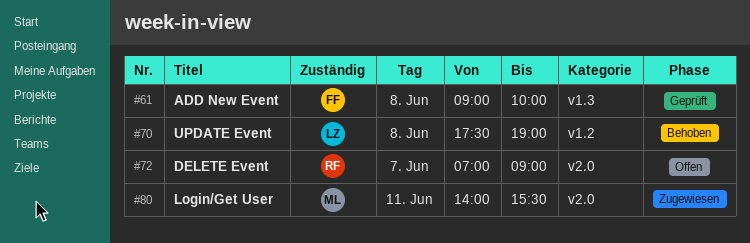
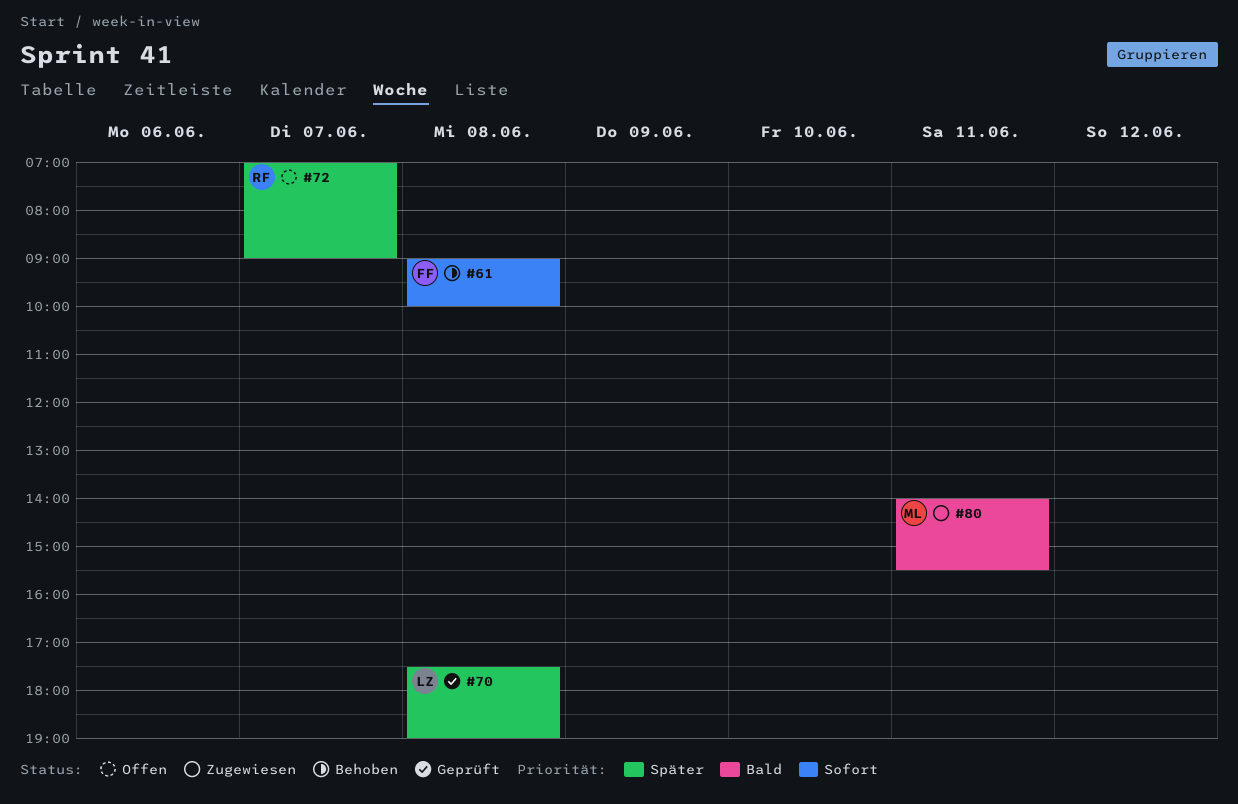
#61, status: Geprüft -> Behoben
#70, status: Behoben -> Geprüft

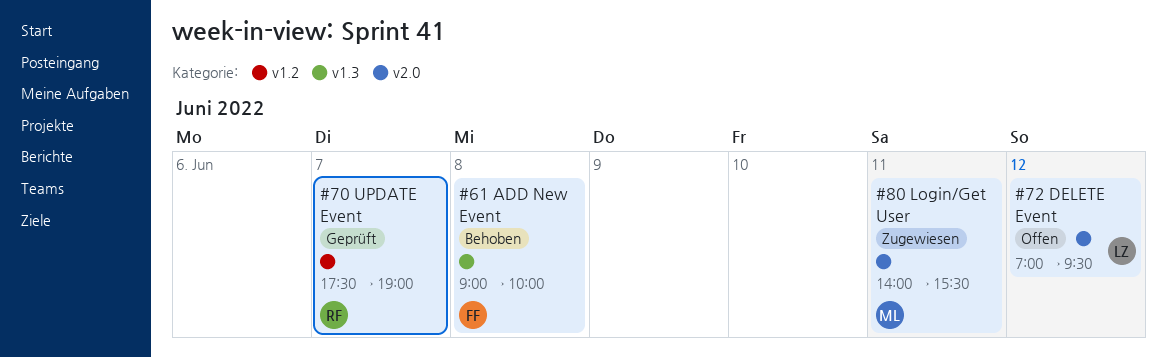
#70, owner: LZ -> RF
#70, day: Jun 8 -> Jun 7
#72, owner: RF -> LZ
#72, day: Jun 7 -> Jun 12
#72, ends: 09:00 -> 09:30

